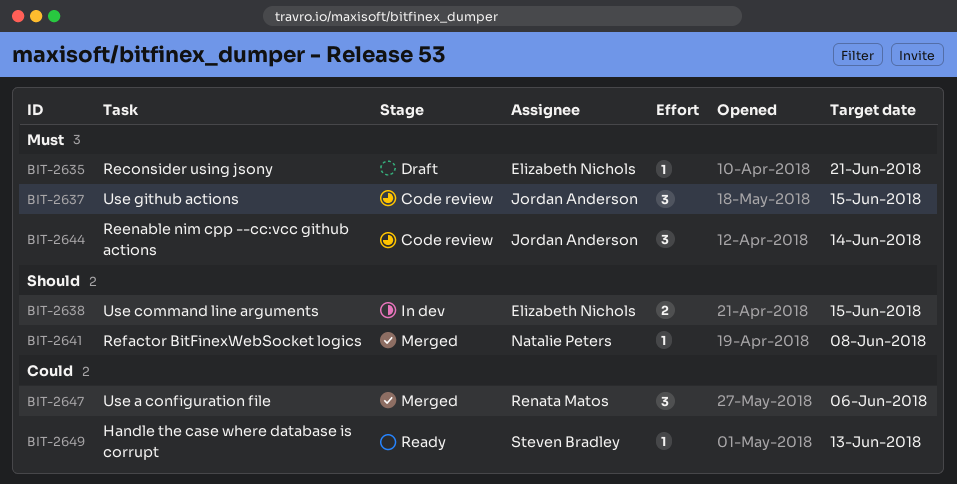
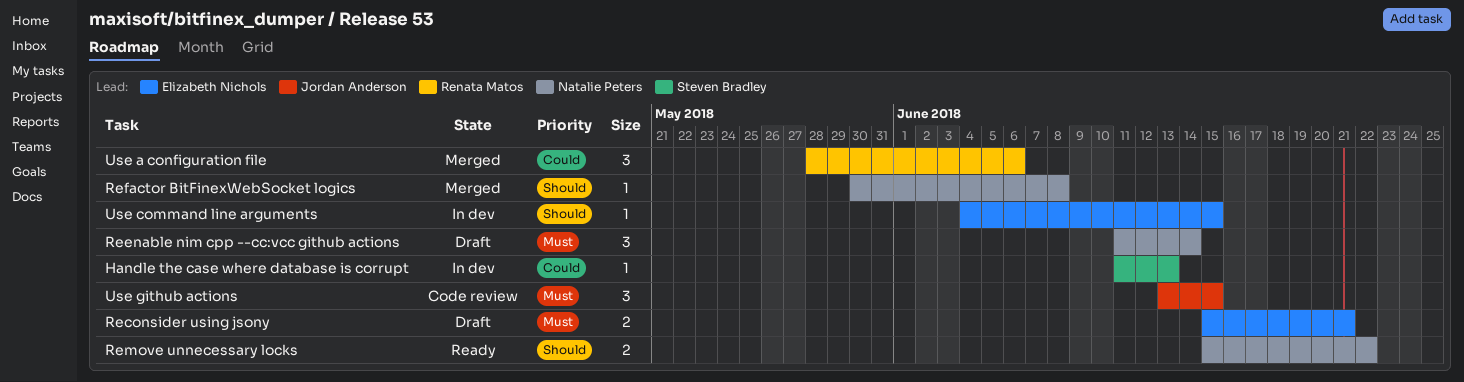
Handle the case where database is corrupt, status: Ready -> In dev
Reconsider using jsony, estimate: 1 -> 2
Reenable nim cpp --cc:vcc github actions, status: Code review -> Draft
Reenable nim cpp --cc:vcc github actions, owner: Jordan Anderson -> Natalie Peters
Remove unnecessary locks: none -> present
Use command line arguments, estimate: 2 -> 1

